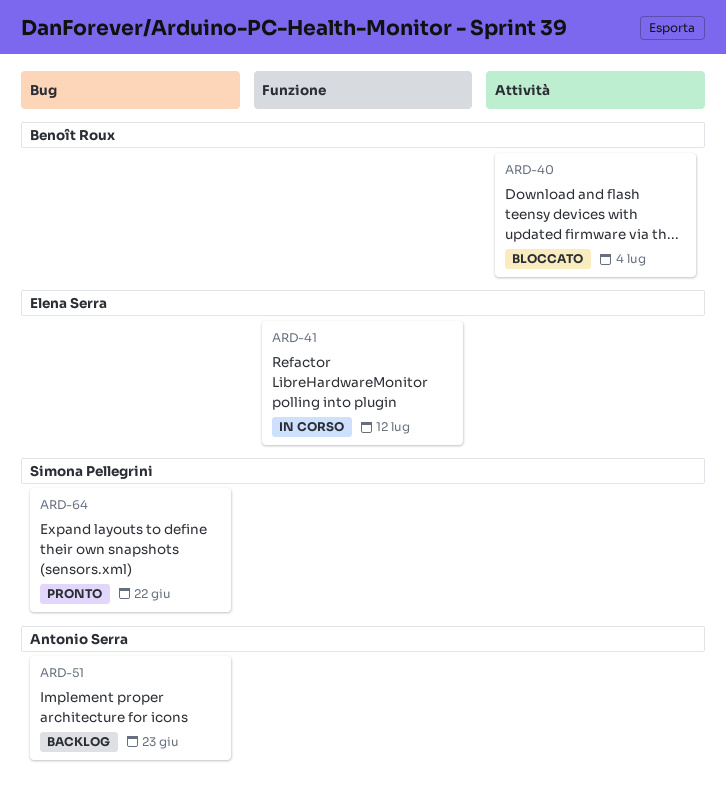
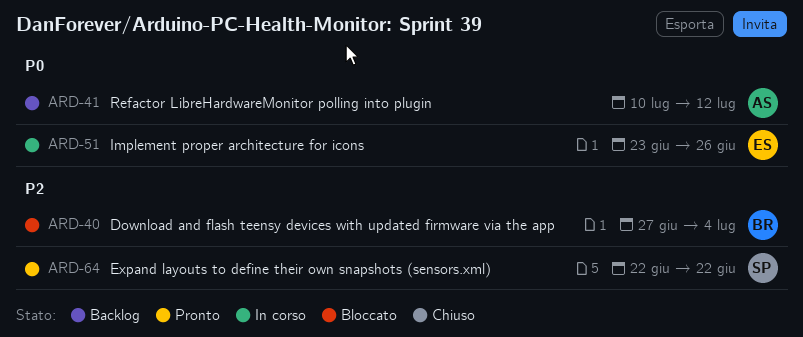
ARD-41, status: In corso -> Backlog
ARD-41, owner: Elena Serra -> Antonio Serra
ARD-51, status: Backlog -> In corso
ARD-51, owner: Antonio Serra -> Elena Serra
ARD-51, due: Jun 23 -> Jun 26

